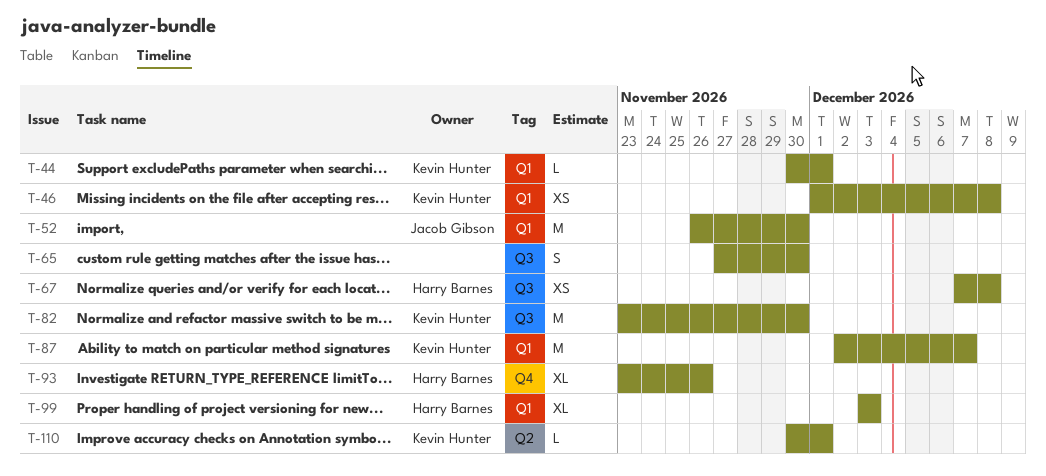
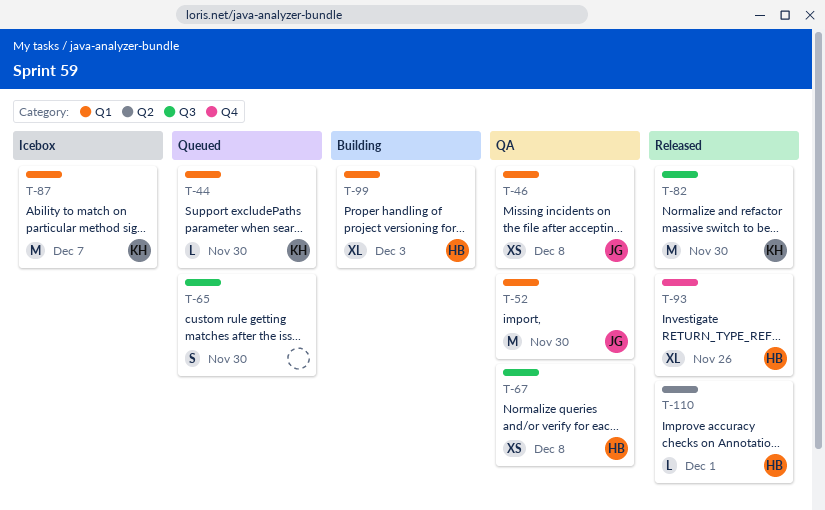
T-44, due: Dec 1 -> Nov 30
T-46, owner: Kevin Hunter -> Jacob Gibson
T-110, owner: Kevin Hunter -> Harry Barnes

